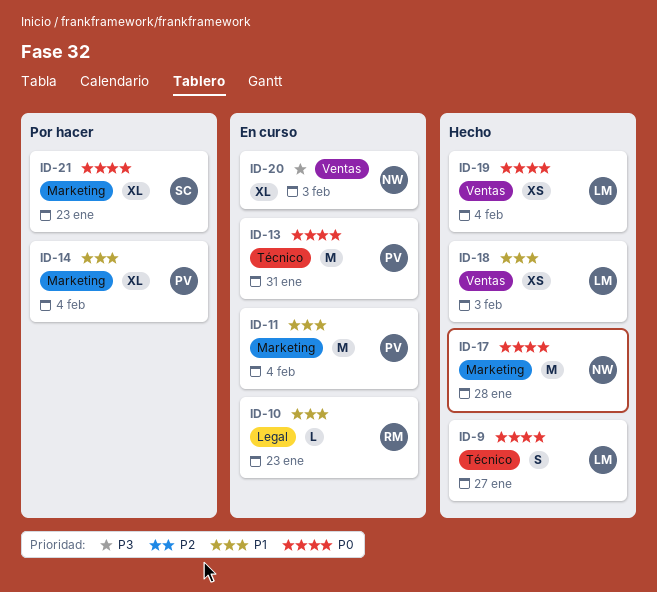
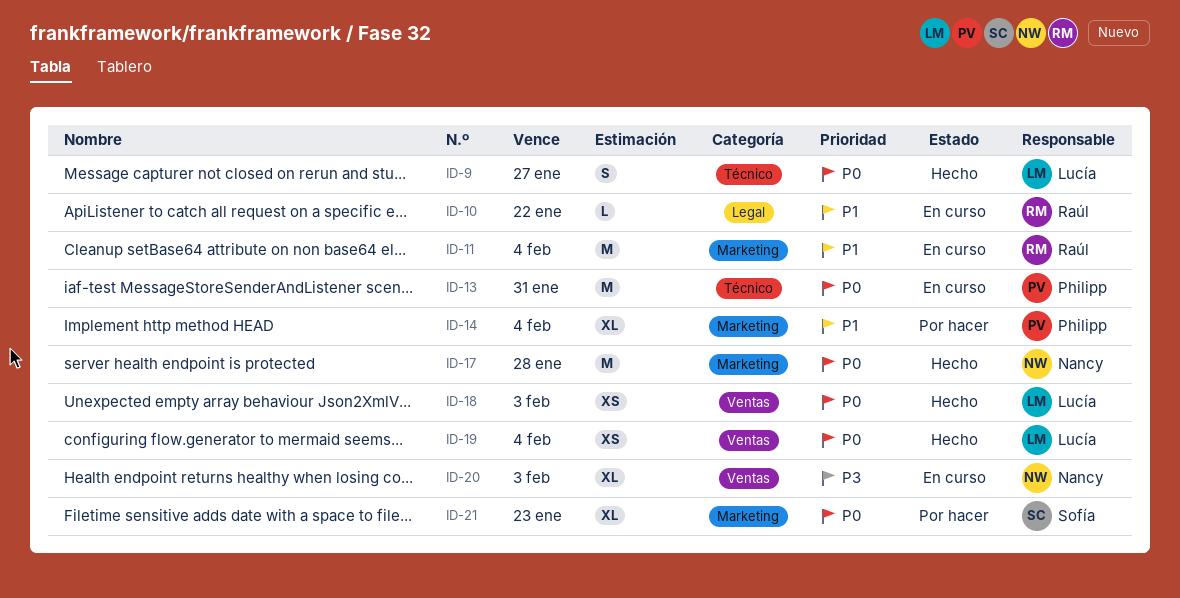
ID-10, due: Jan 23 -> Jan 22
ID-11, owner: Philipp -> Raúl
ID-18, priority: P1 -> P0

